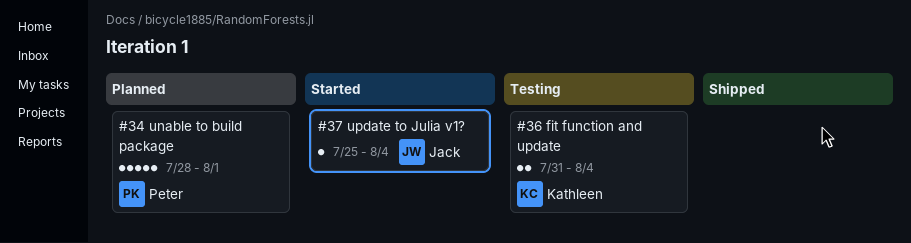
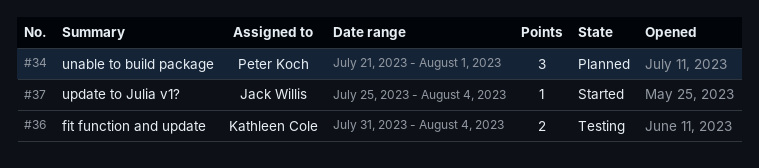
#34, estimate: 5 -> 3
#34, start: Jul 28 -> Jul 21

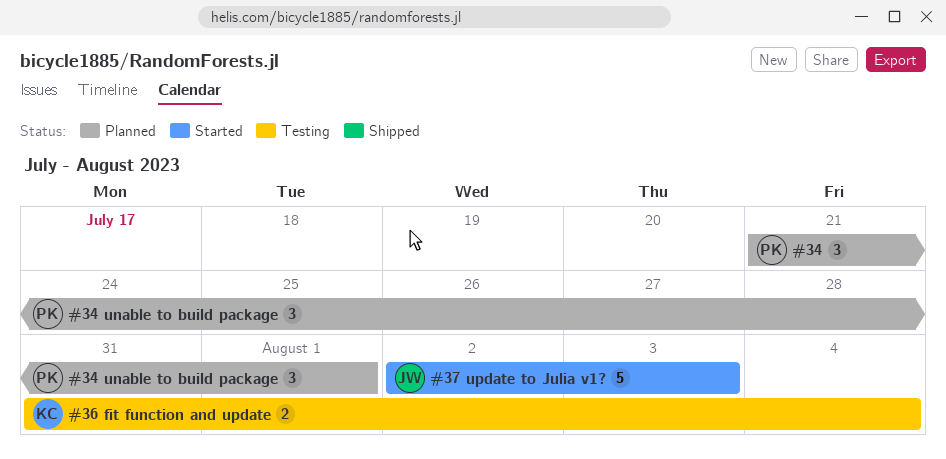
#37, estimate: 1 -> 5
#37, start: Jul 25 -> Aug 2
#37, due: Aug 4 -> Aug 3

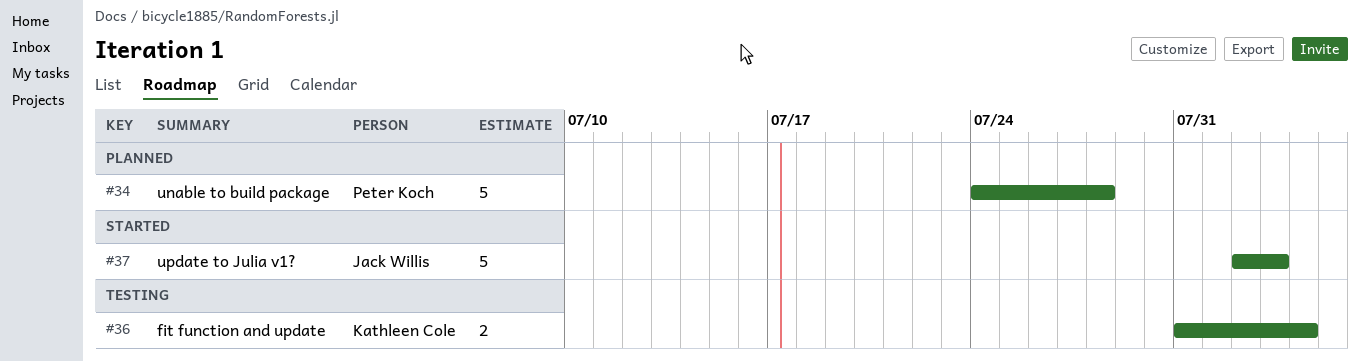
#34, estimate: 3 -> 5
#34, start: Jul 21 -> Jul 24
#34, due: Aug 1 -> Jul 28

